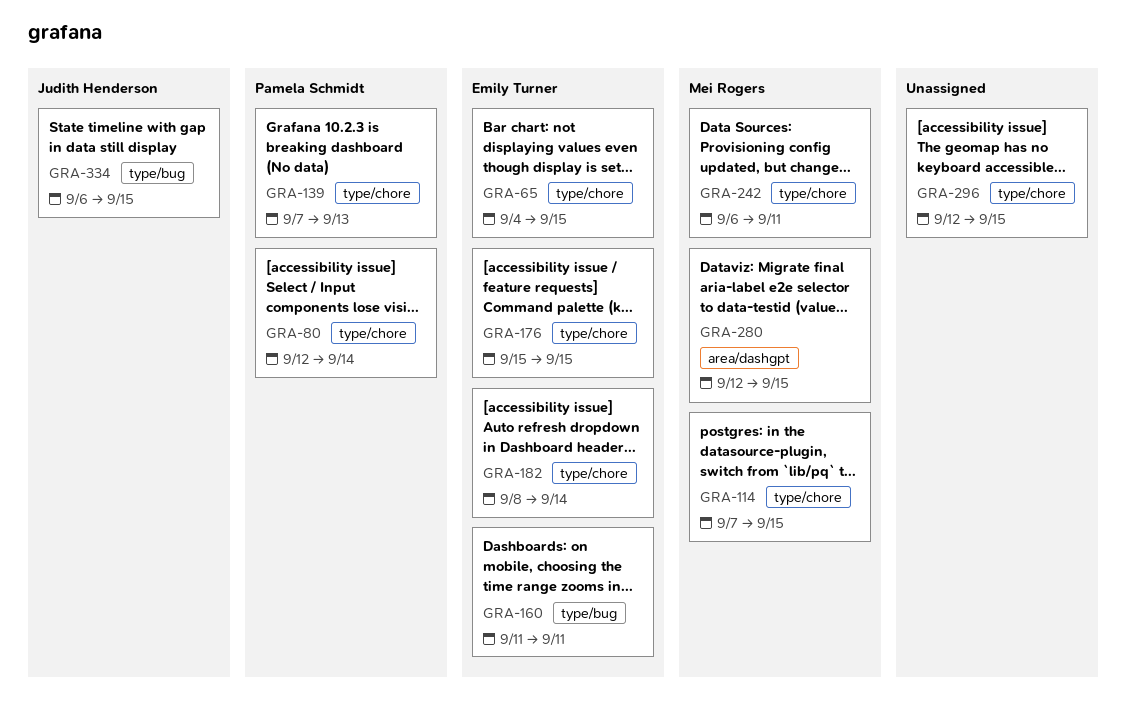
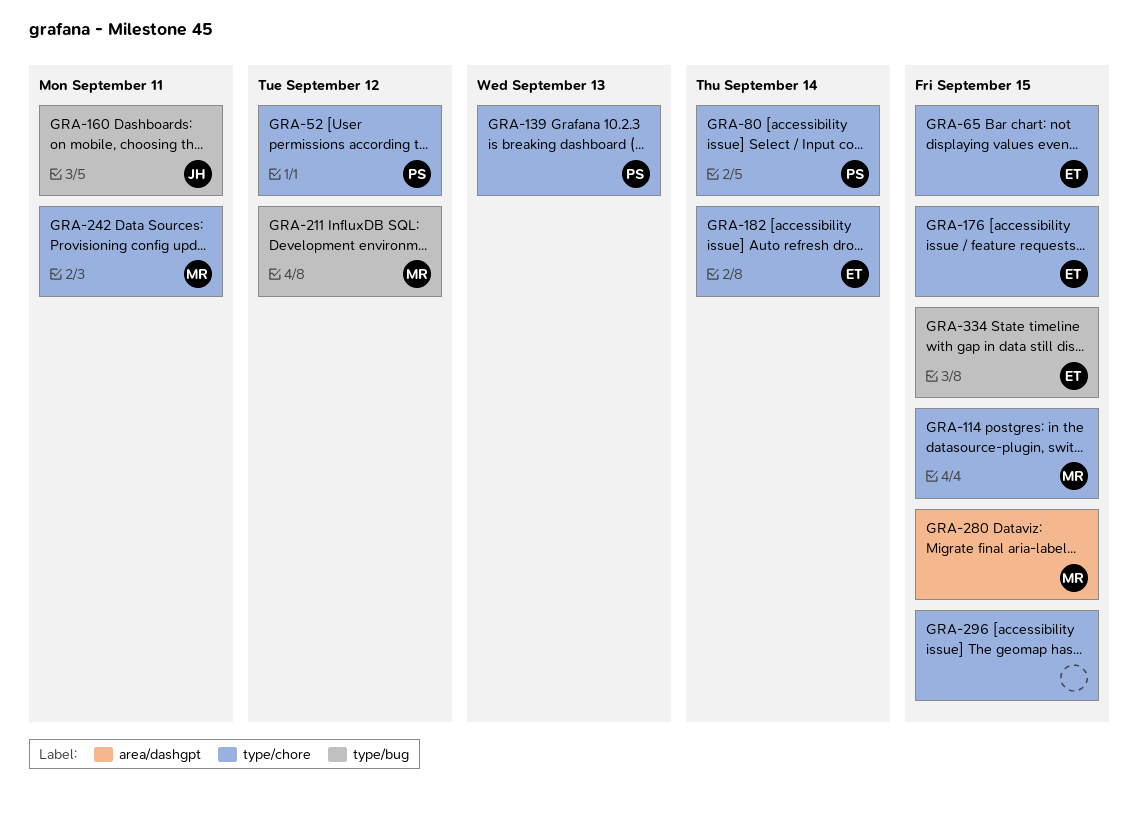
GRA-52: none -> present
GRA-160, owner: Emily Turner -> Judith Henderson
GRA-211: none -> present
GRA-334, owner: Judith Henderson -> Emily Turner

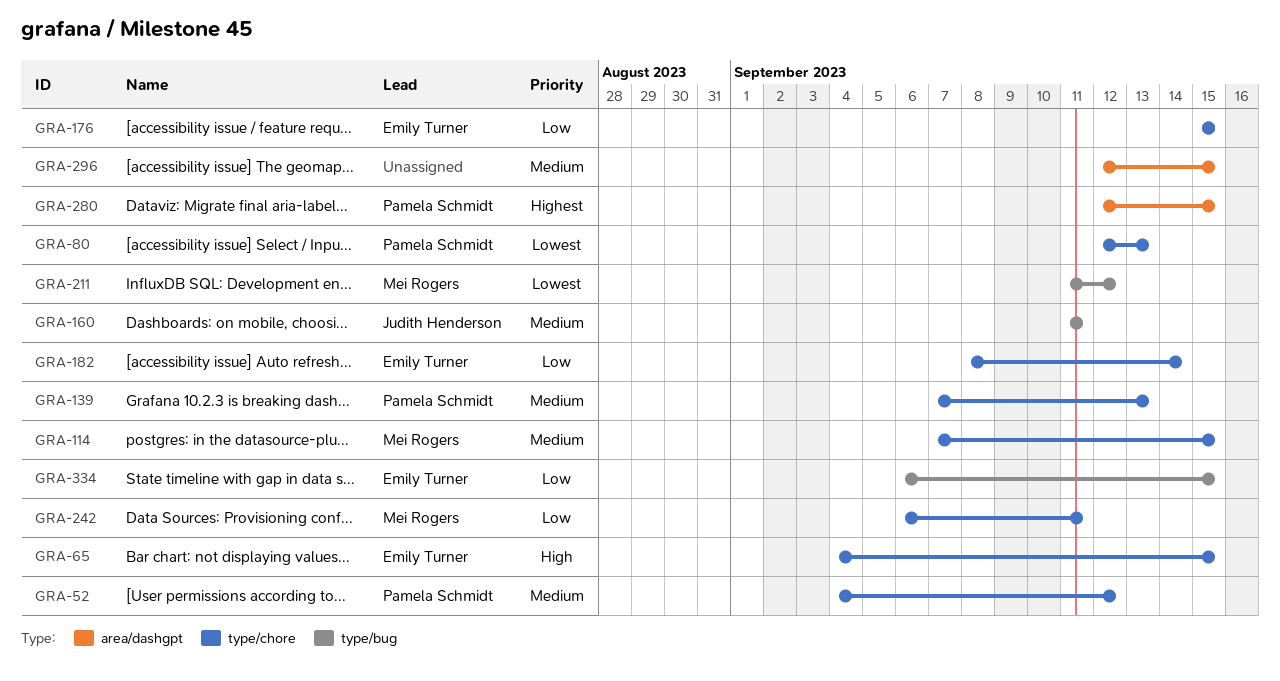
GRA-80, due: Sep 14 -> Sep 13
GRA-280, owner: Mei Rogers -> Pamela Schmidt
GRA-296, label: type/chore -> area/dashgpt

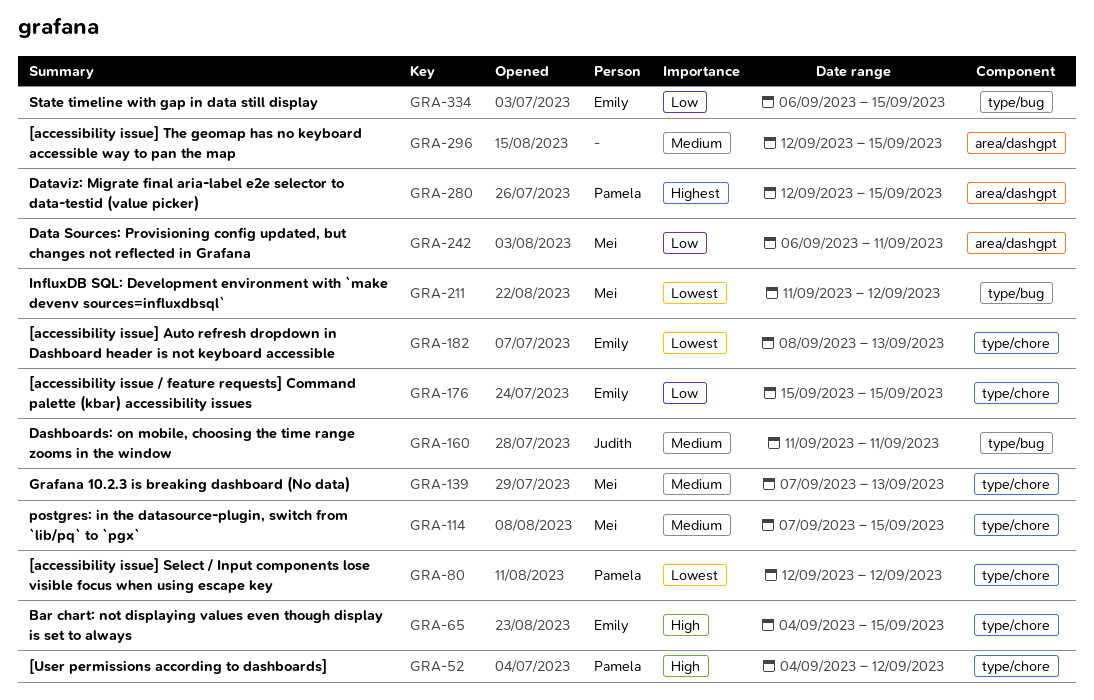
GRA-52, priority: Medium -> High
GRA-80, due: Sep 13 -> Sep 12
GRA-139, owner: Pamela Schmidt -> Mei Rogers
GRA-182, priority: Low -> Lowest
GRA-182, due: Sep 14 -> Sep 13
GRA-242, label: type/chore -> area/dashgpt

